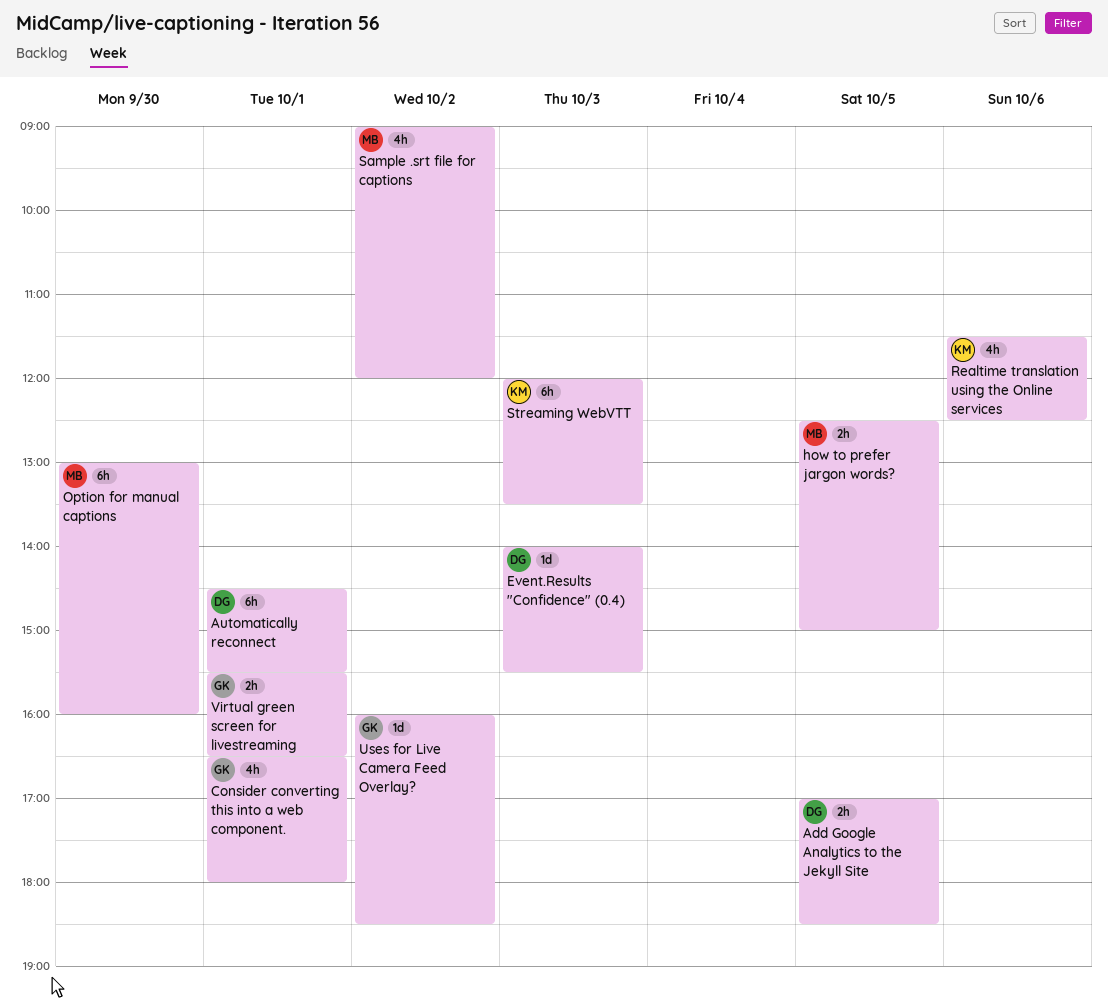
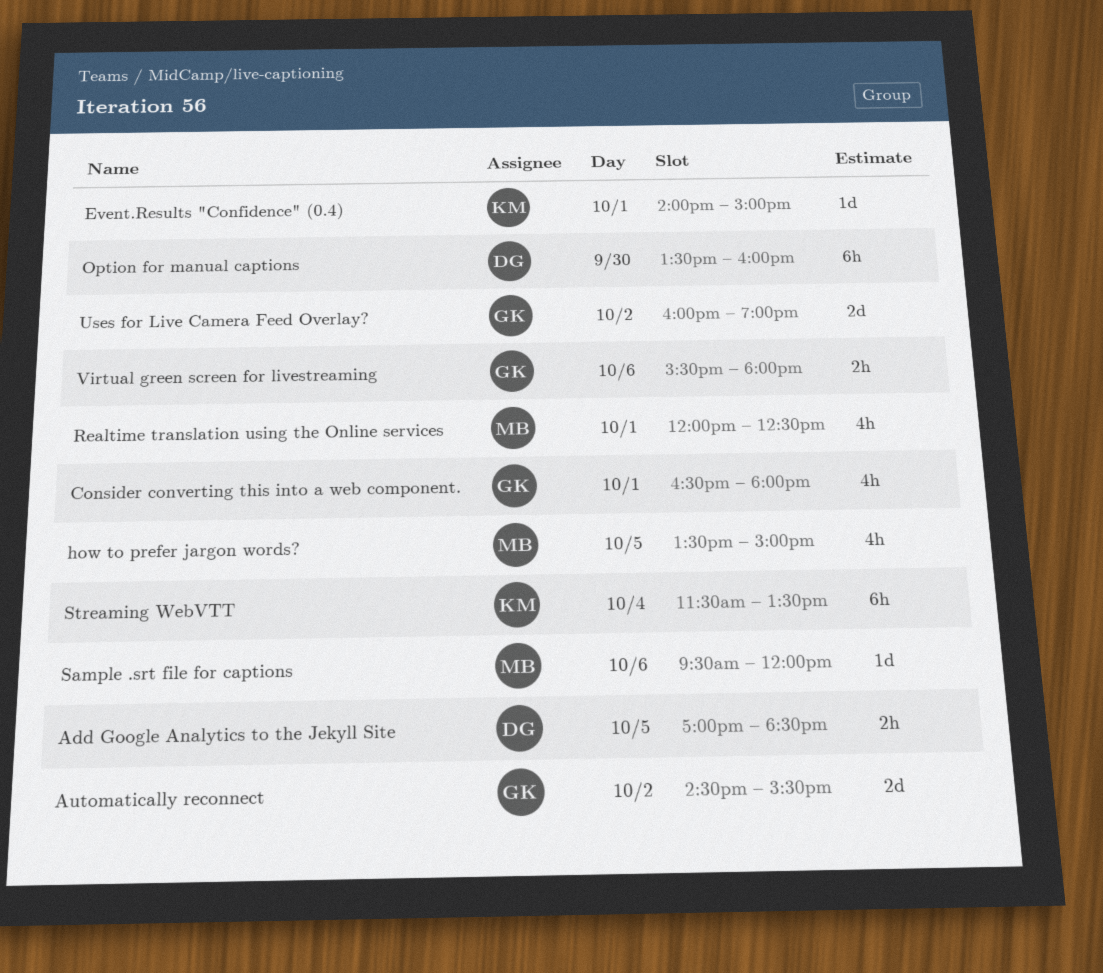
Automatically reconnect, owner: DG -> GK
Automatically reconnect, estimate: 6h -> 2d
Automatically reconnect, day: Oct 1 -> Oct 2
Event.Results "Confidence" (0.4), owner: DG -> KM
Event.Results "Confidence" (0.4), day: Oct 3 -> Oct 1
Event.Results "Confidence" (0.4), ends: 15:30 -> 15:00
how to prefer jargon words?, estimate: 2h -> 4h
how to prefer jargon words?, begins: 12:30 -> 13:30
Option for manual captions, owner: MB -> DG
Option for manual captions, begins: 13:00 -> 13:30
Realtime translation using the Online services, owner: KM -> MB
Realtime translation using the Online services, day: Oct 6 -> Oct 1
Realtime translation using the Online services, begins: 11:30 -> 12:00
Sample .srt file for captions, estimate: 4h -> 1d
Sample .srt file for captions, day: Oct 2 -> Oct 6
Sample .srt file for captions, begins: 09:00 -> 09:30
Streaming WebVTT, day: Oct 3 -> Oct 4
Streaming WebVTT, begins: 12:00 -> 11:30
Uses for Live Camera Feed Overlay?, estimate: 1d -> 2d
Uses for Live Camera Feed Overlay?, ends: 18:30 -> 19:00
Virtual green screen for livestreaming, day: Oct 1 -> Oct 6
Virtual green screen for livestreaming, ends: 16:30 -> 18:00

